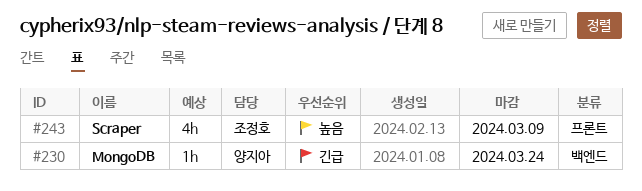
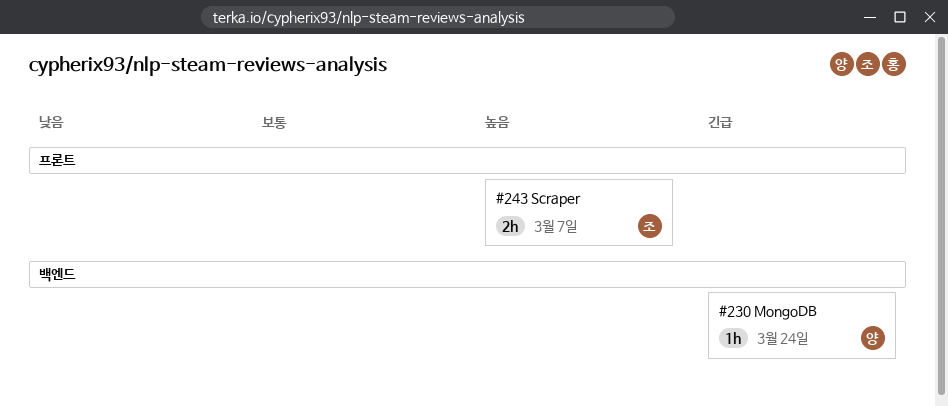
#243, estimate: 4h -> 2h
#243, due: Mar 9 -> Mar 7

